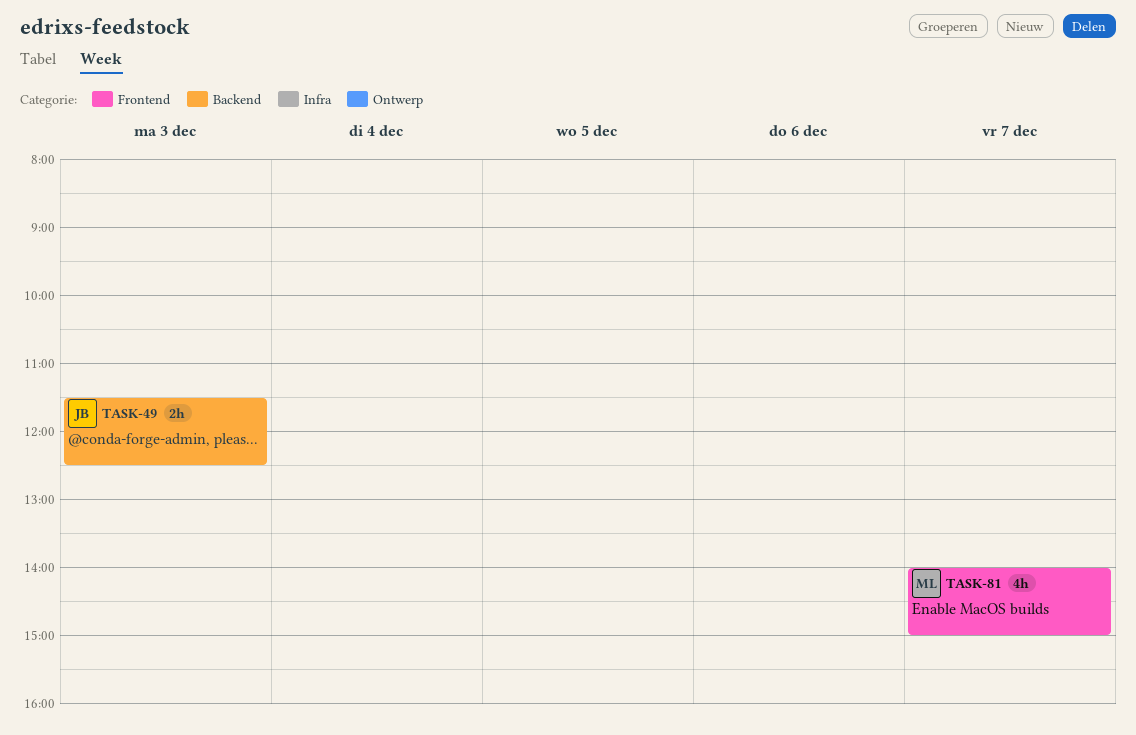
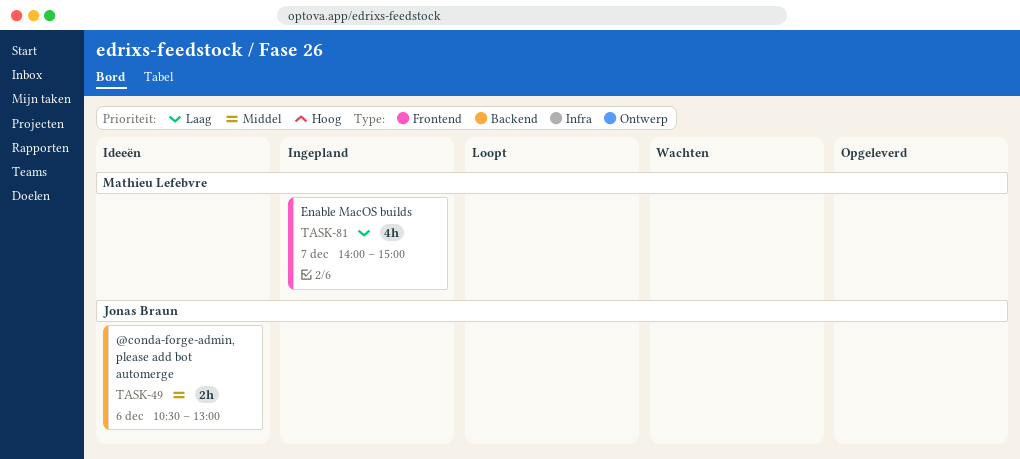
TASK-49, day: Dec 3 -> Dec 6
TASK-49, begins: 11:30 -> 10:30
TASK-49, ends: 12:30 -> 13:00

